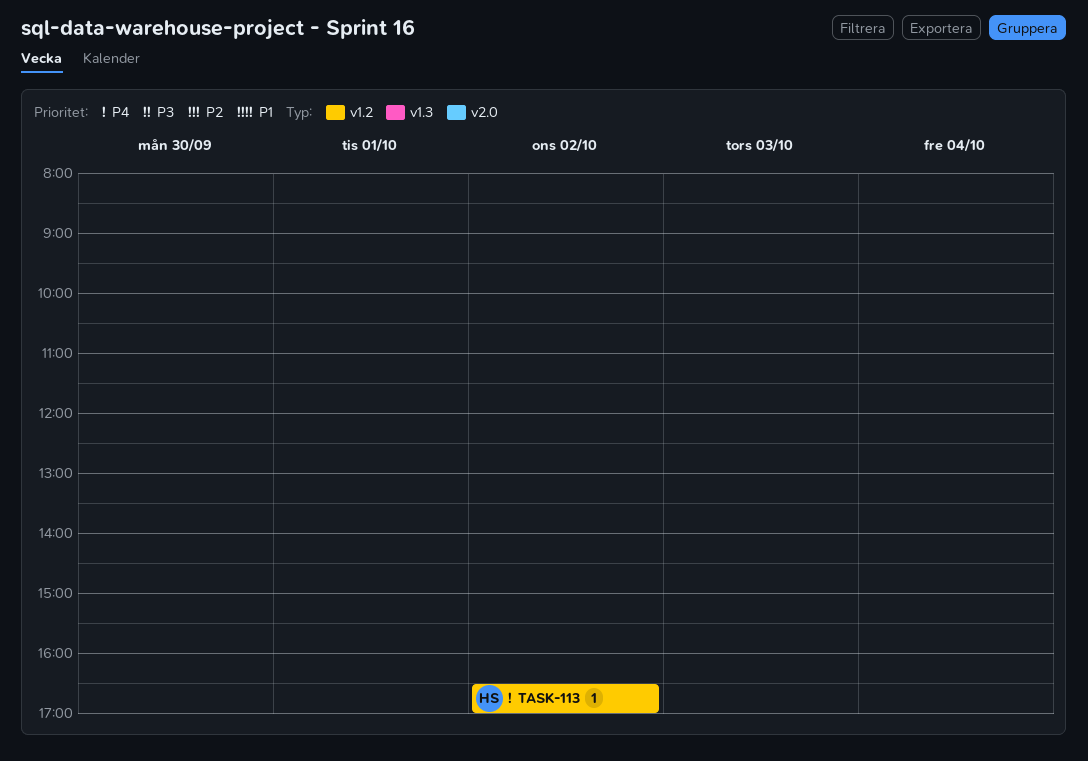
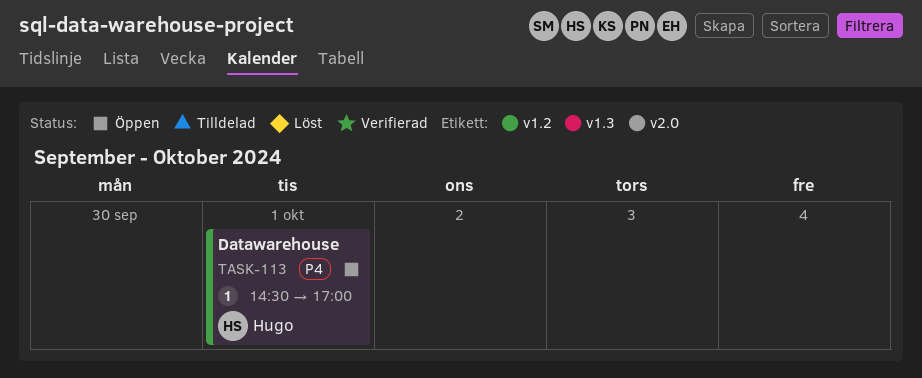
TASK-113, day: Oct 2 -> Oct 1
TASK-113, begins: 16:30 -> 14:30

